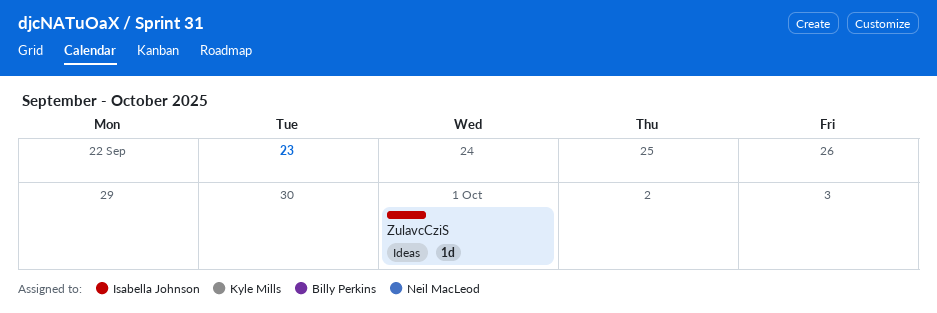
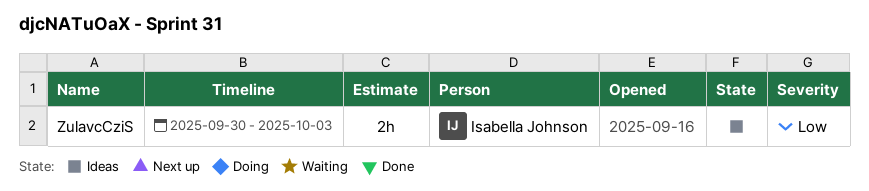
ZulavcCziS, estimate: 1d -> 2h
ZulavcCziS, due: Oct 1 -> Oct 3

